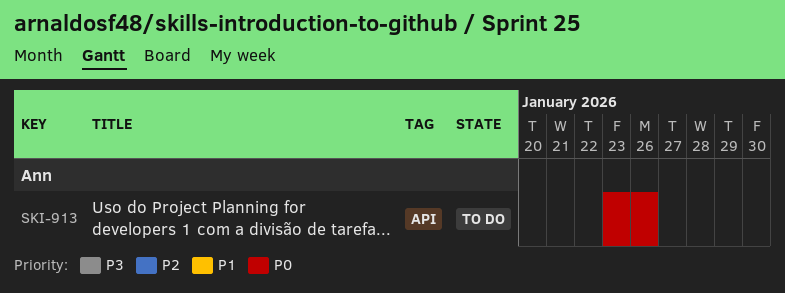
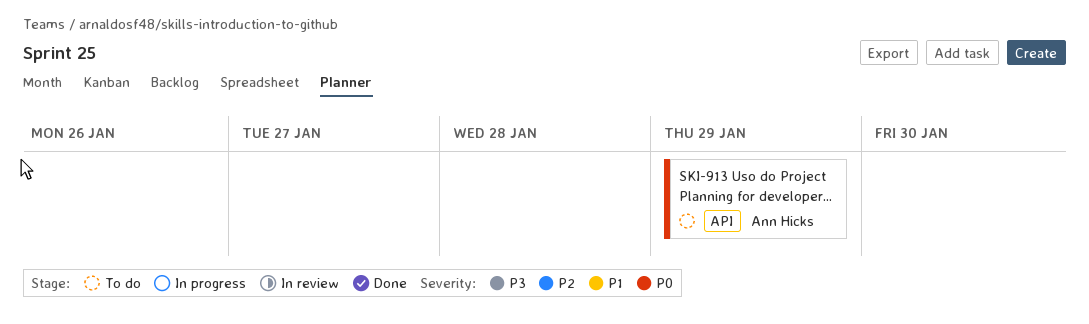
SKI-913, due: Jan 26 -> Jan 29

